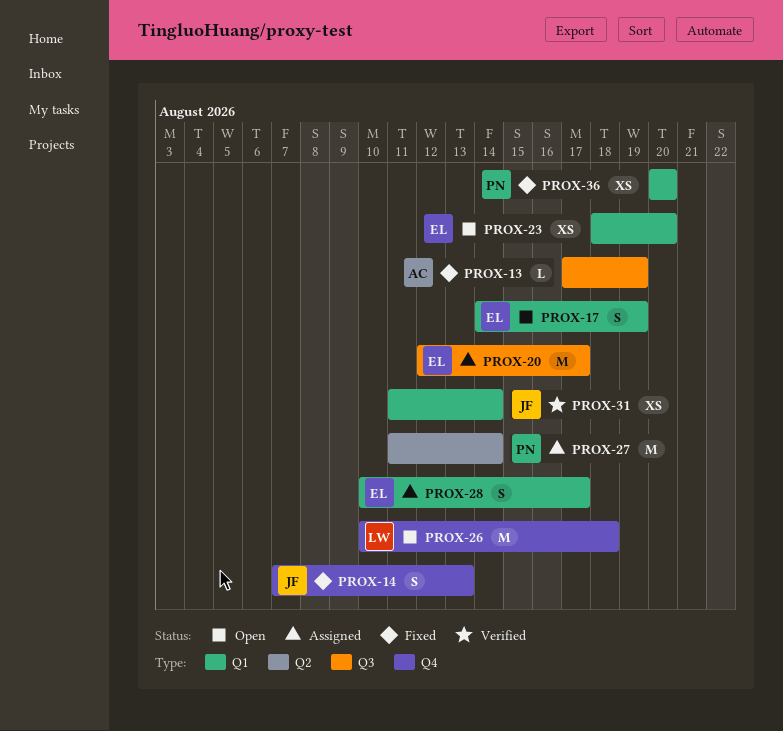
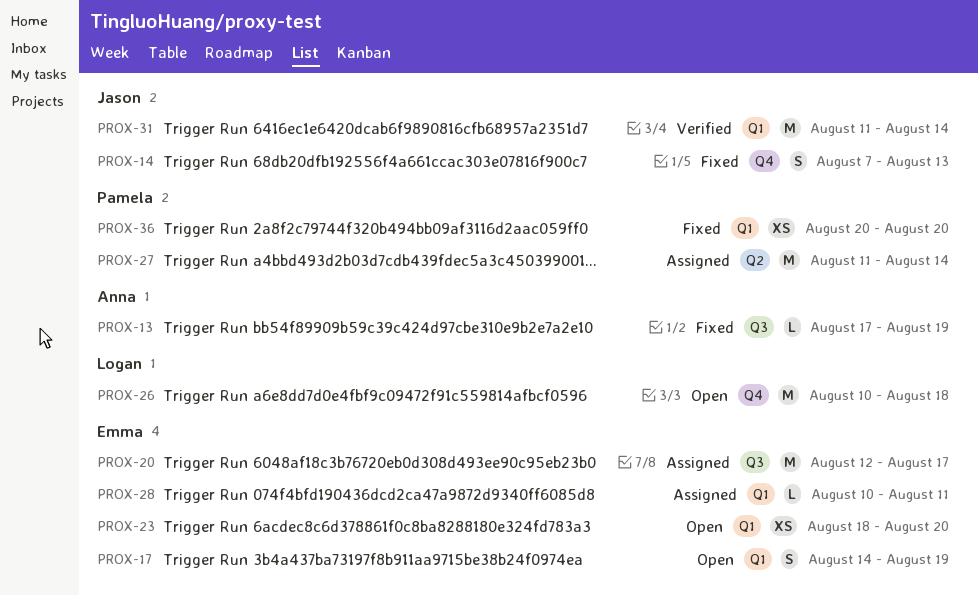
PROX-28, estimate: S -> L
PROX-28, due: Aug 17 -> Aug 11
PROX-31, estimate: XS -> M

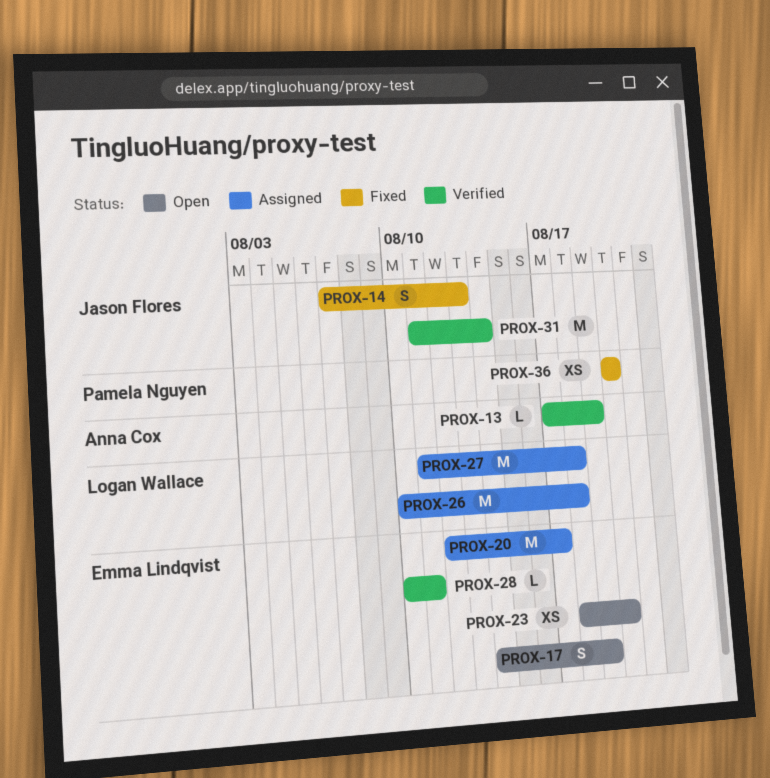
PROX-13, status: Fixed -> Verified
PROX-26, status: Open -> Assigned
PROX-27, owner: Pamela Nguyen -> Logan Wallace
PROX-27, due: Aug 14 -> Aug 18
PROX-28, status: Assigned -> Verified

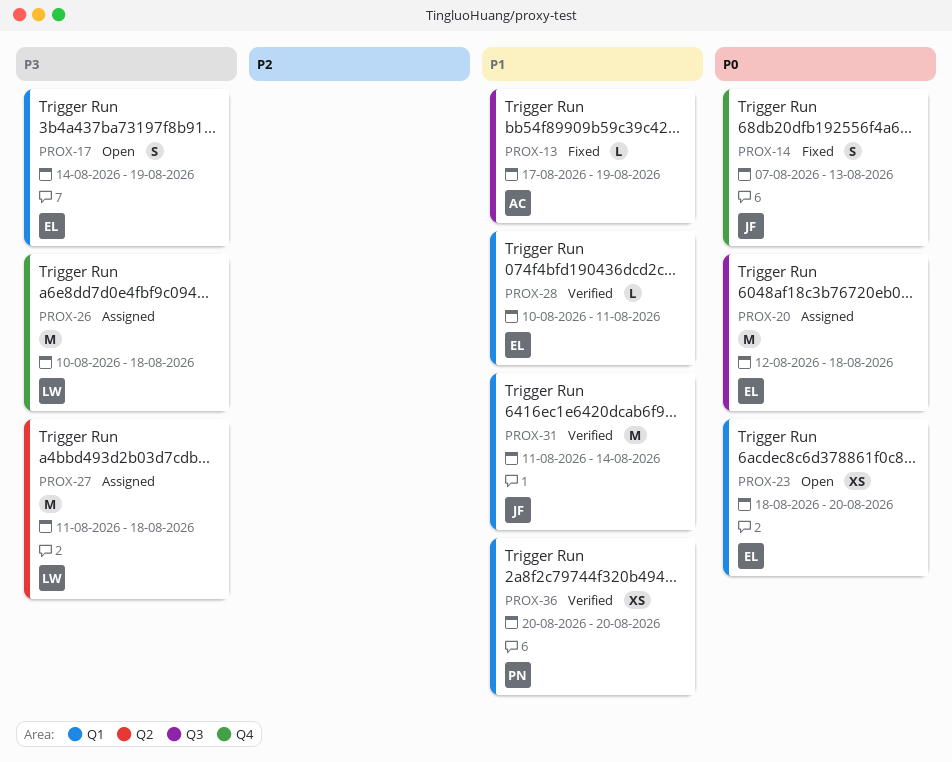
PROX-13, status: Verified -> Fixed
PROX-20, due: Aug 17 -> Aug 18
PROX-36, status: Fixed -> Verified

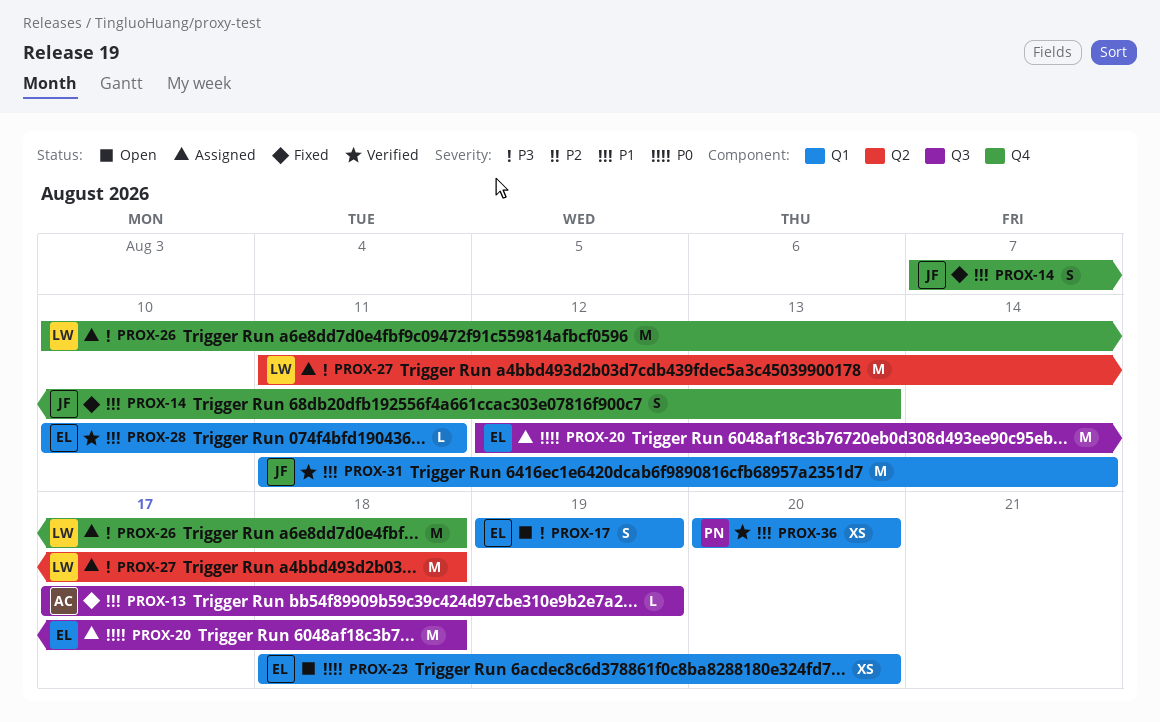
PROX-14, priority: P0 -> P1
PROX-17, start: Aug 14 -> Aug 19

